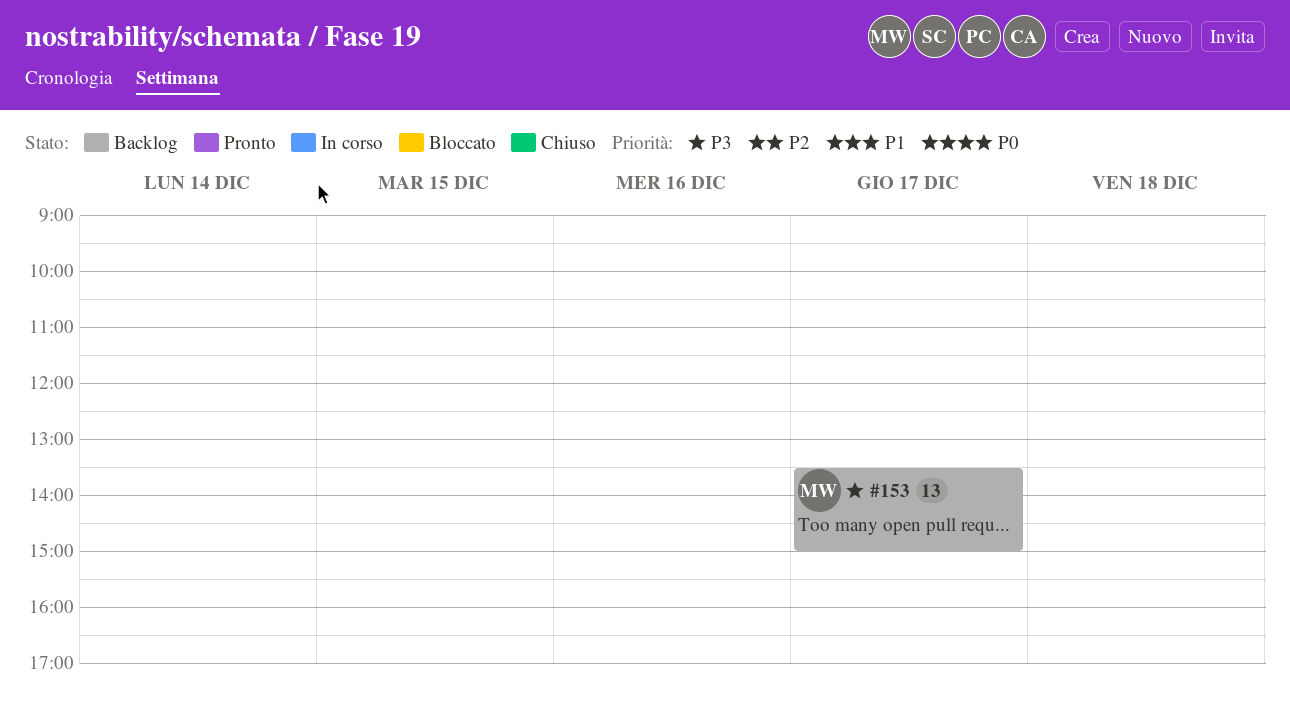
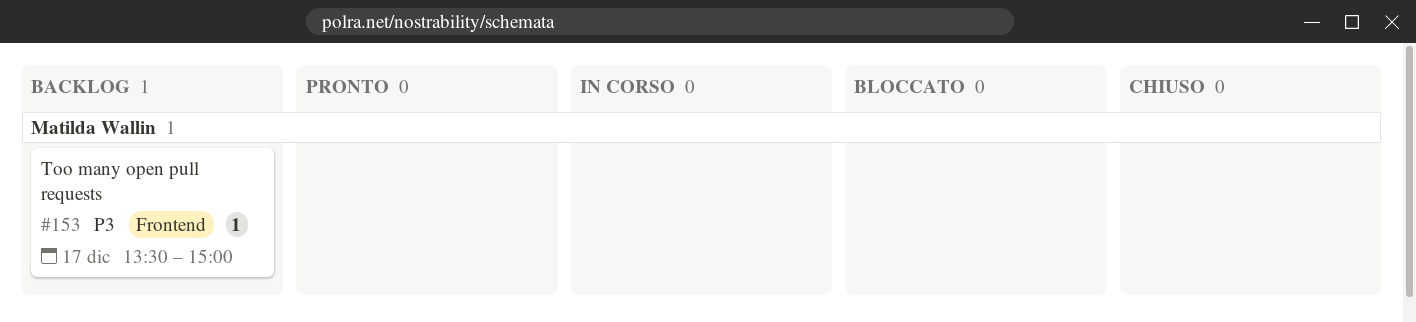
#153, estimate: 13 -> 1

